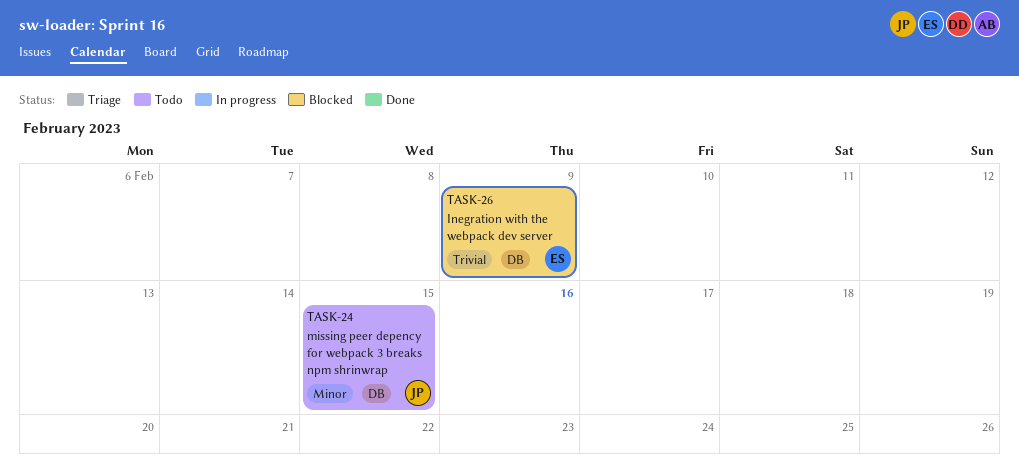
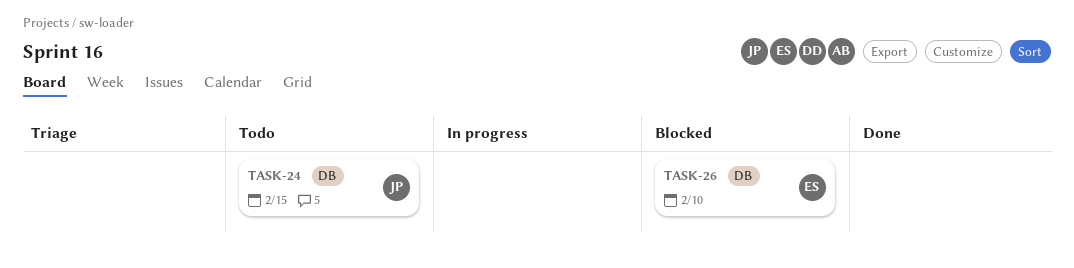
TASK-26, due: Feb 9 -> Feb 10

